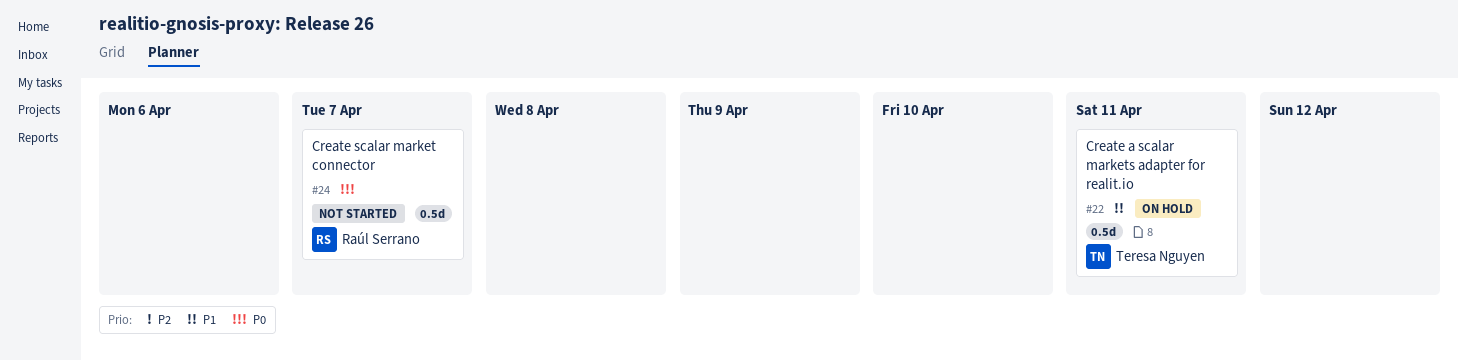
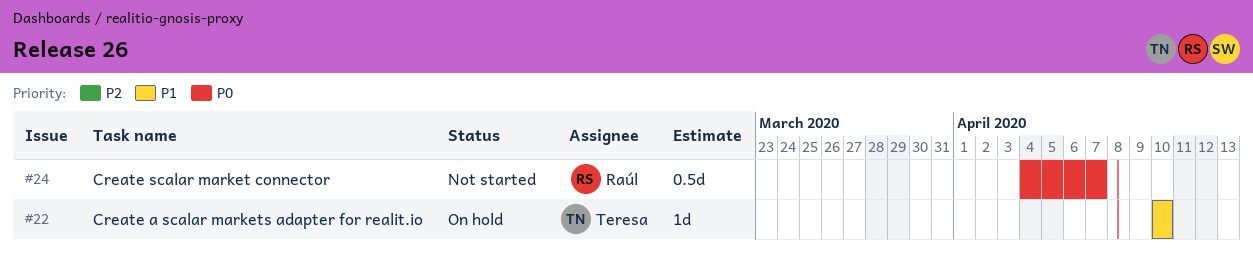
#22, estimate: 0.5d -> 1d
#22, due: Apr 11 -> Apr 10

